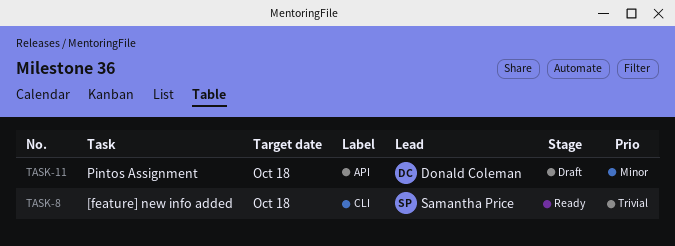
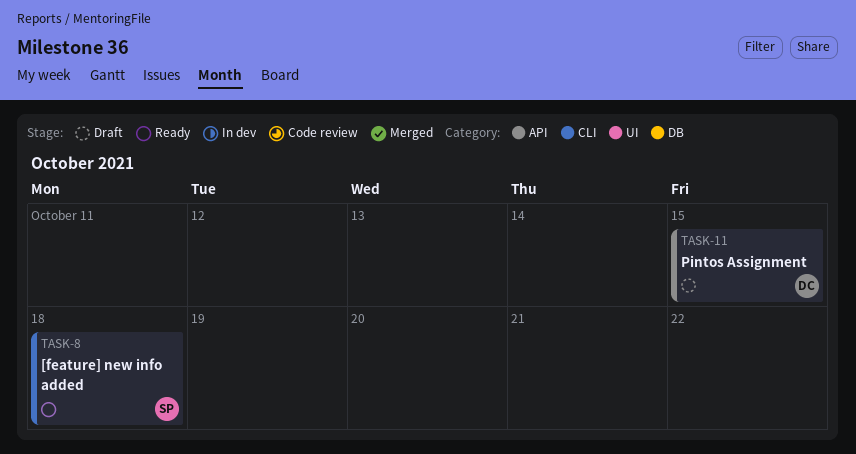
TASK-11, due: Oct 18 -> Oct 15

